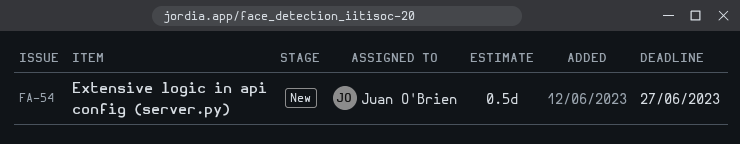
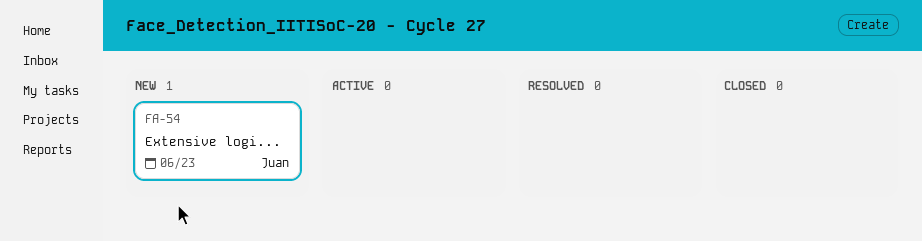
FA-54, due: Jun 27 -> Jun 23

